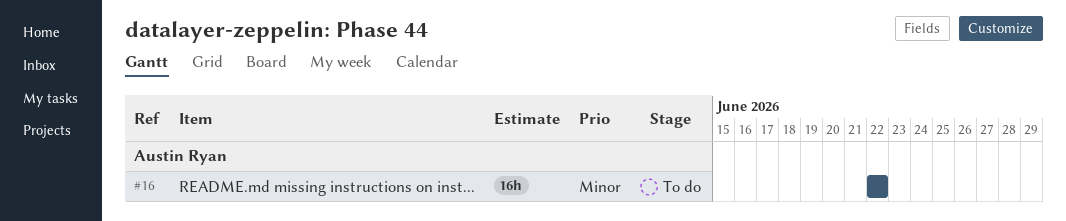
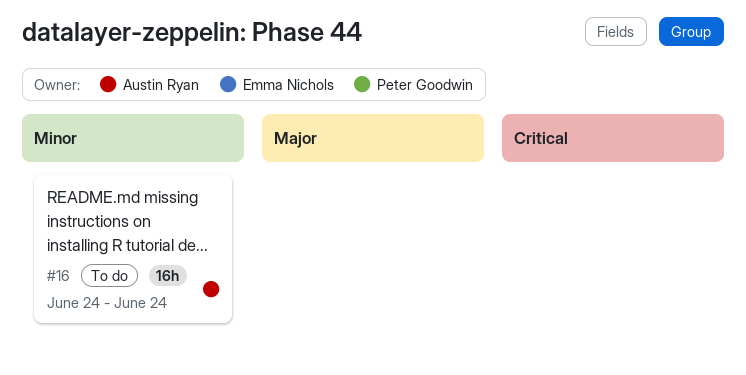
#16, start: Jun 22 -> Jun 24
#16, due: Jun 22 -> Jun 24

